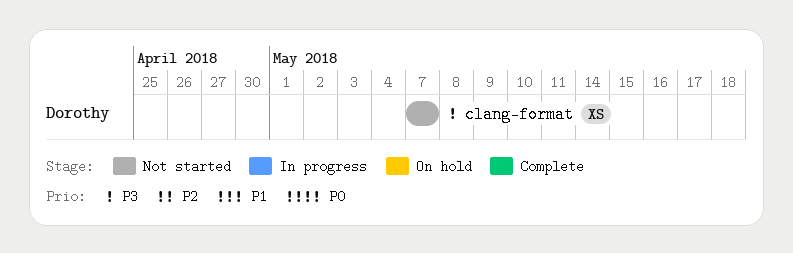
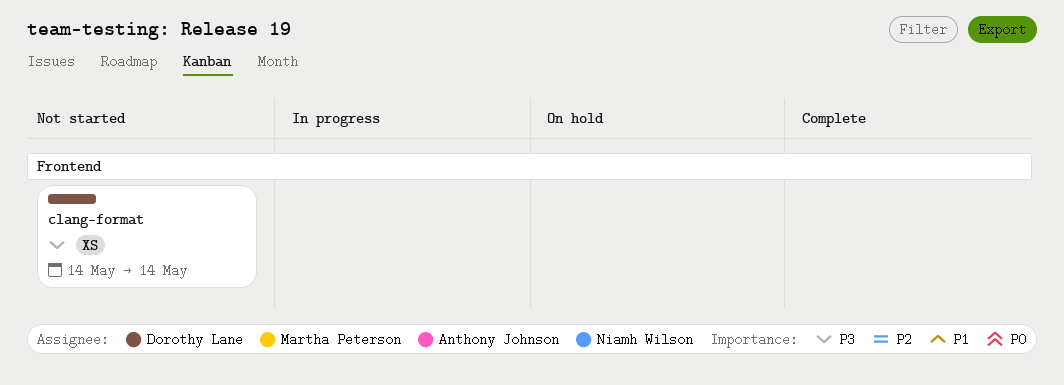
clang-format, start: May 7 -> May 14
clang-format, due: May 7 -> May 14

